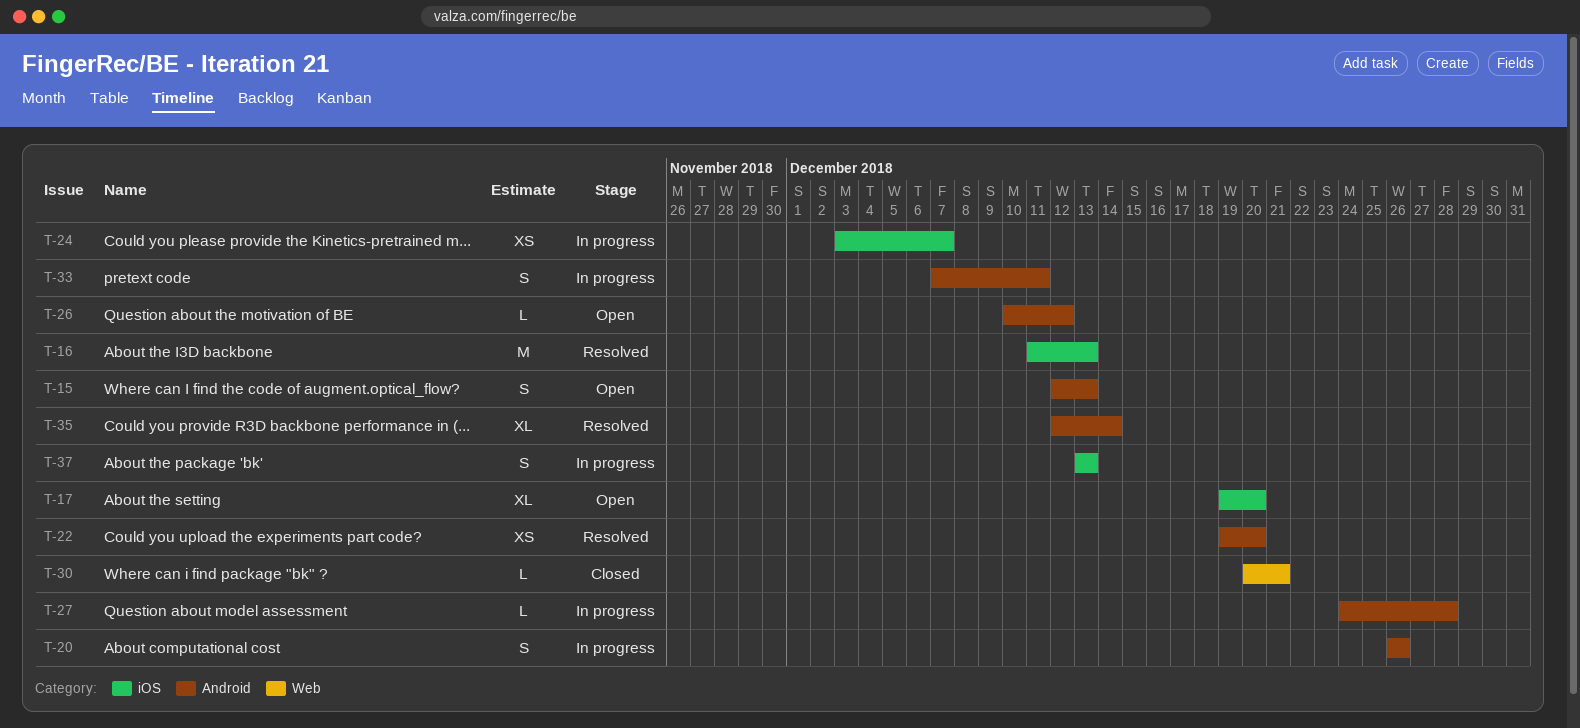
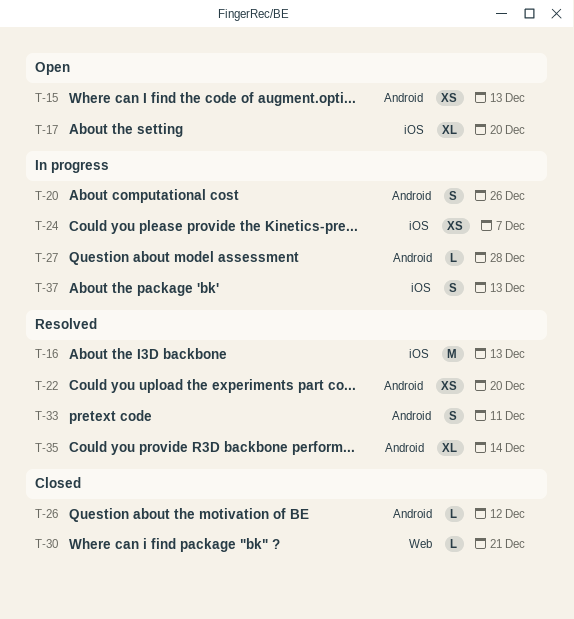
T-15, estimate: S -> XS
T-26, status: Open -> Closed
T-33, status: In progress -> Resolved

